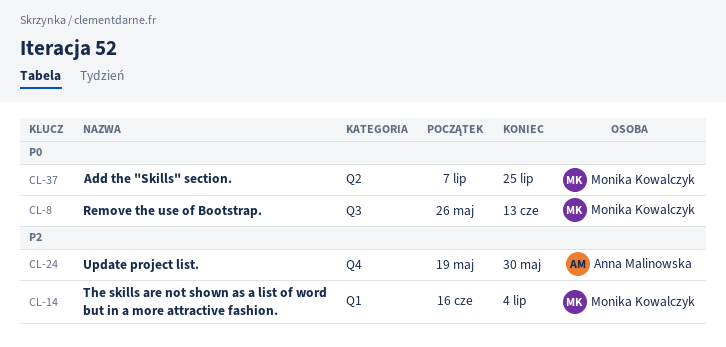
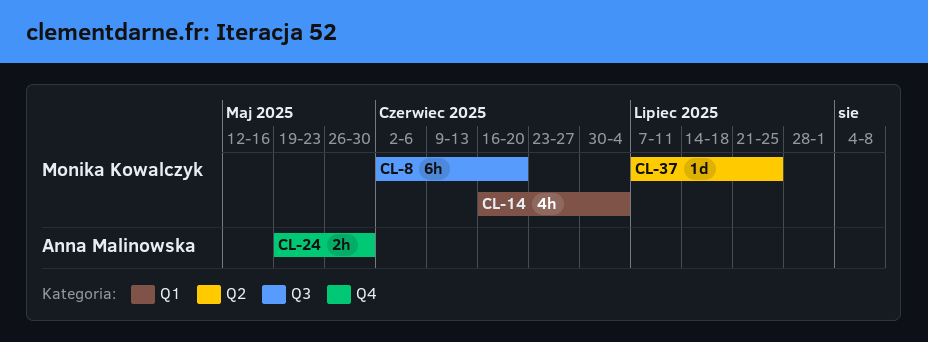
CL-8, start: May 26 -> Jun 2
CL-8, due: Jun 13 -> Jun 20

